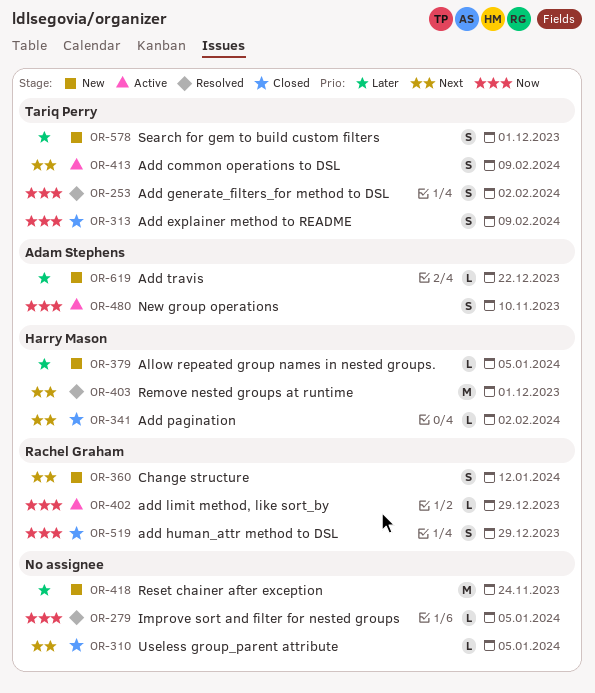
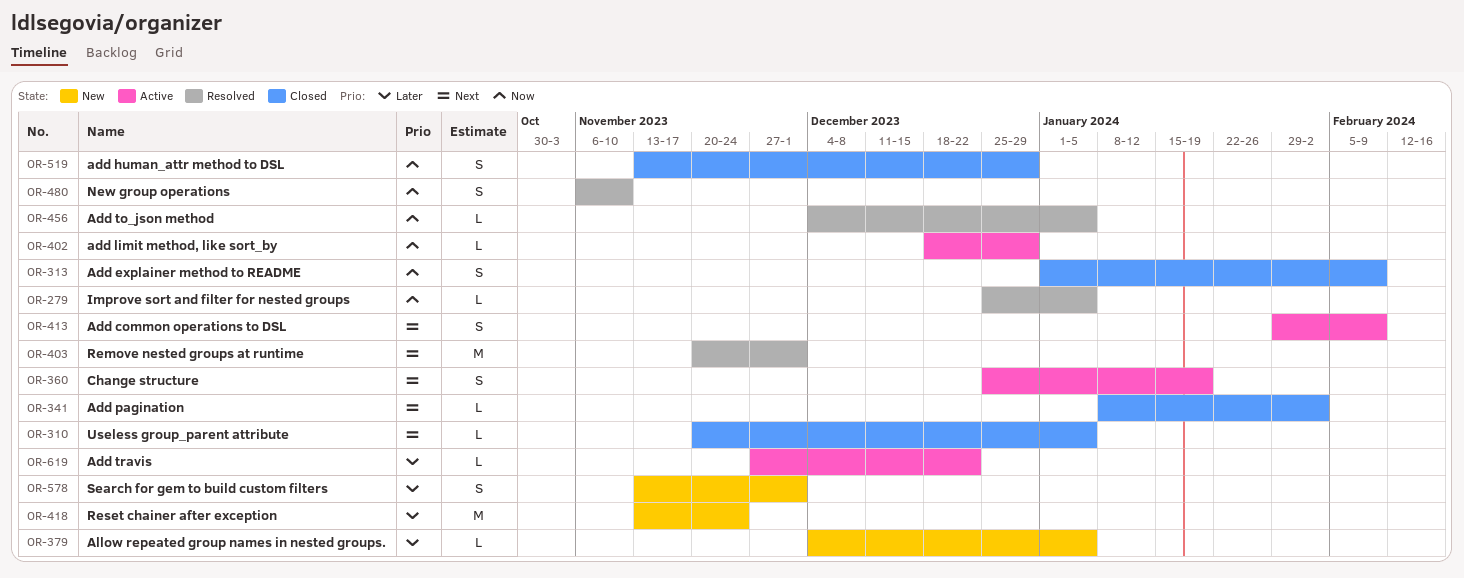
OR-253: present -> none
OR-360, status: New -> Active
OR-360, due: Jan 12 -> Jan 19
OR-456: none -> present
OR-480, status: Active -> Resolved
OR-619, status: New -> Active

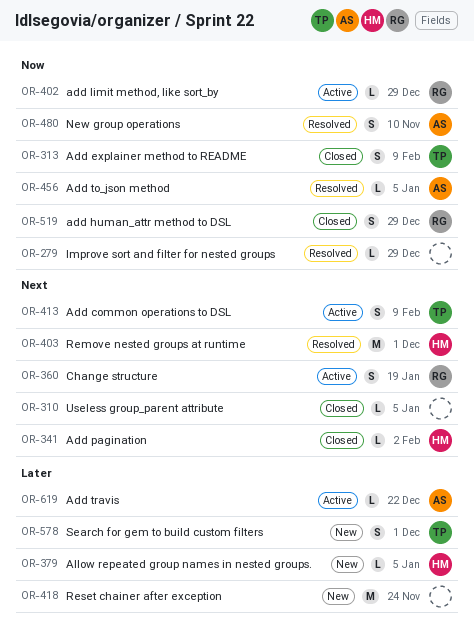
OR-279, due: Jan 5 -> Dec 29

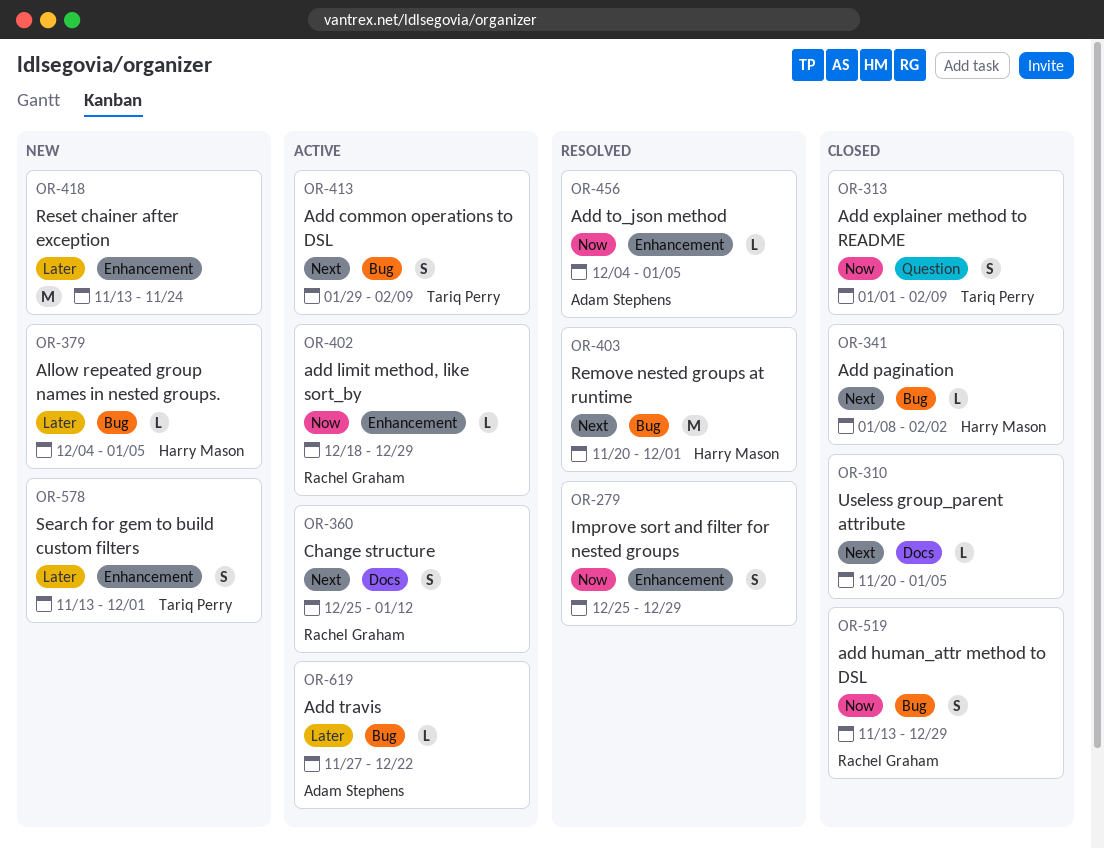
OR-279, estimate: L -> S
OR-360, due: Jan 19 -> Jan 12
OR-480: present -> none

